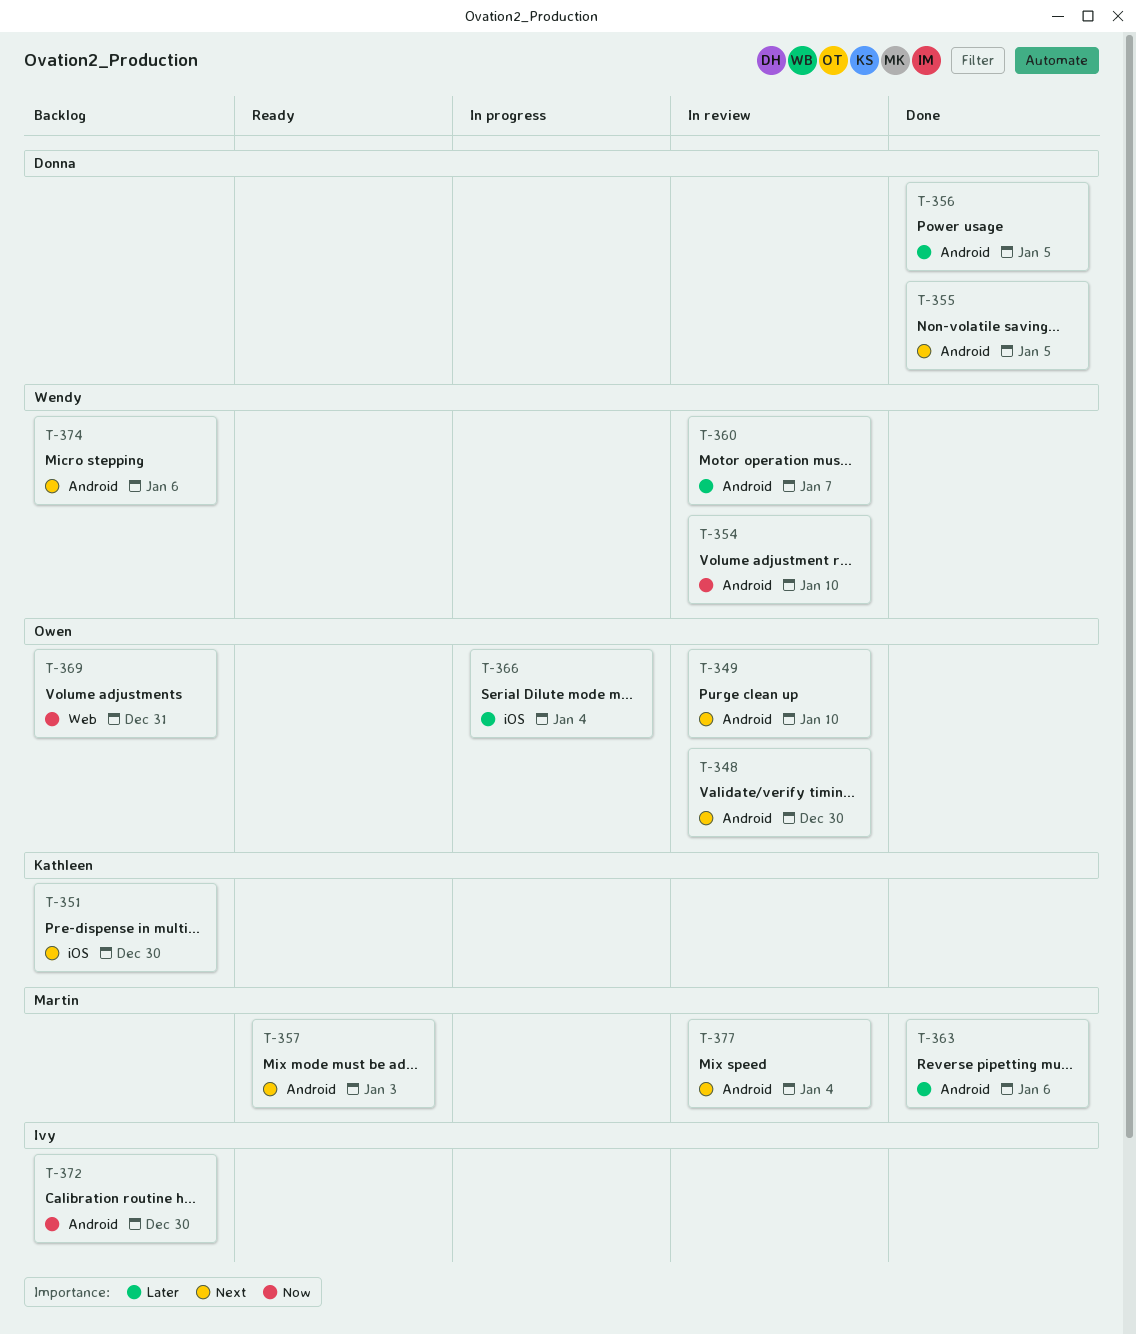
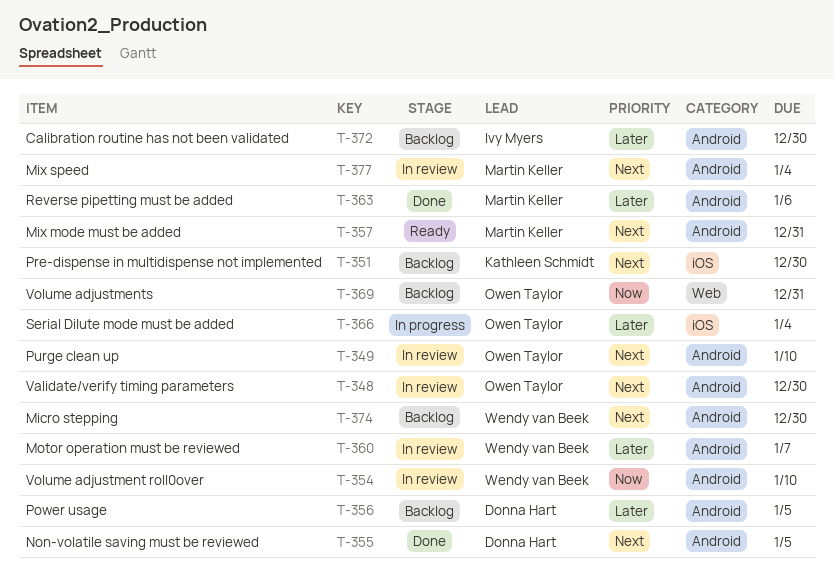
T-356, status: Done -> Backlog
T-357, due: Jan 3 -> Dec 31
T-372, priority: Now -> Later
T-374, due: Jan 6 -> Dec 30

